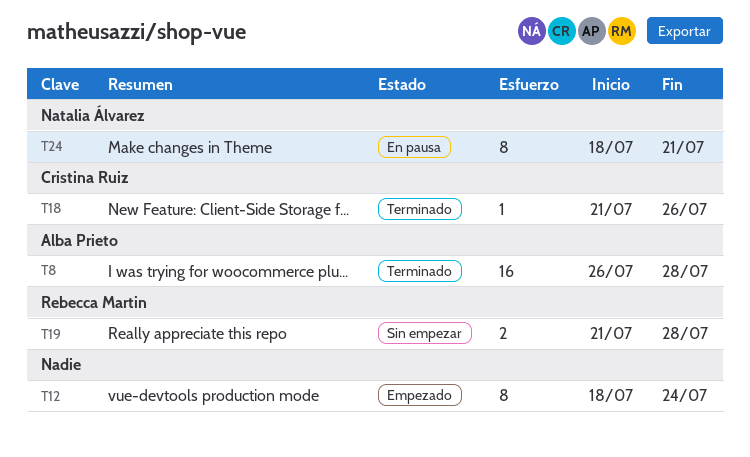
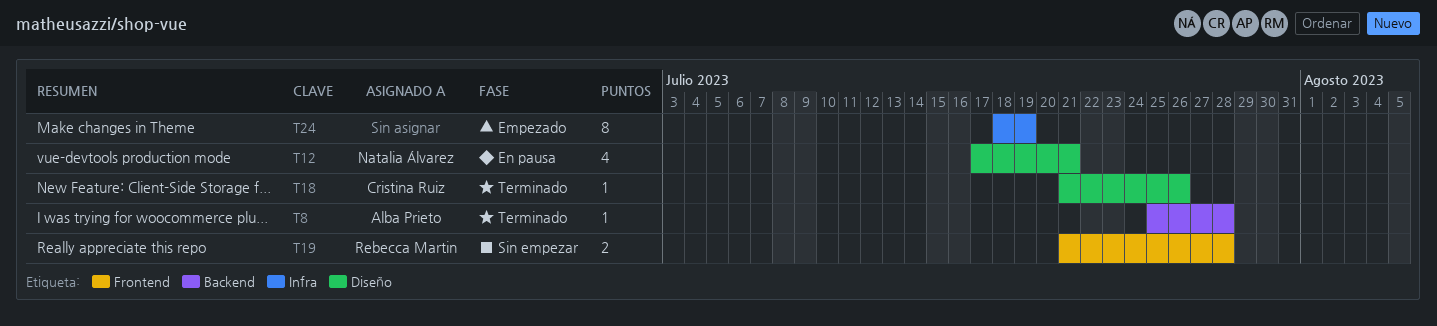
T8, estimate: 16 -> 1
T8, start: Jul 26 -> Jul 25
T12, status: Empezado -> En pausa
T12, owner: none -> Natalia Álvarez
T12, estimate: 8 -> 4
T12, start: Jul 18 -> Jul 17
T12, due: Jul 24 -> Jul 21
T24, status: En pausa -> Empezado
T24, owner: Natalia Álvarez -> none
T24, due: Jul 21 -> Jul 19

